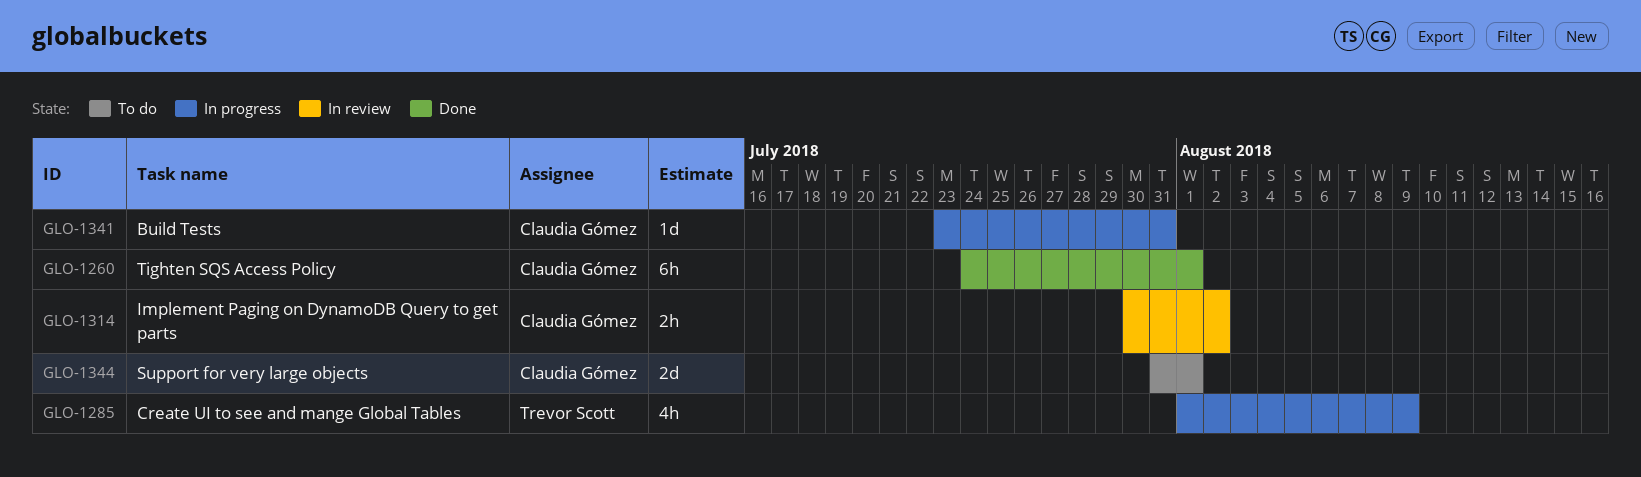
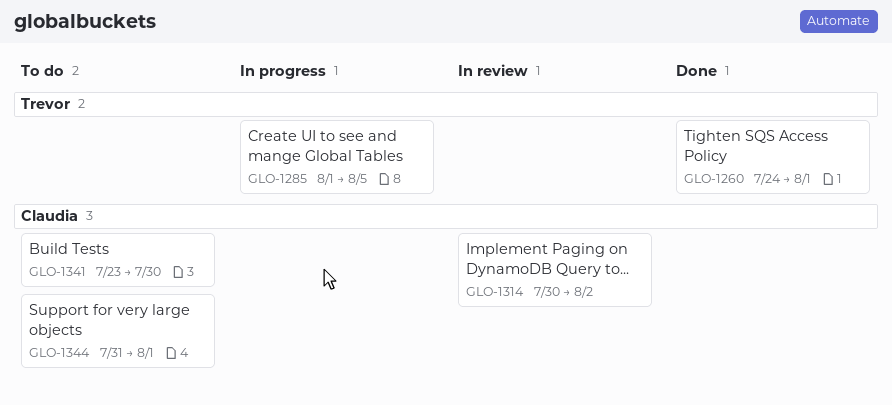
GLO-1260, owner: Claudia Gómez -> Trevor Scott
GLO-1285, due: Aug 9 -> Aug 5
GLO-1341, status: In progress -> To do
GLO-1341, due: Jul 31 -> Jul 30

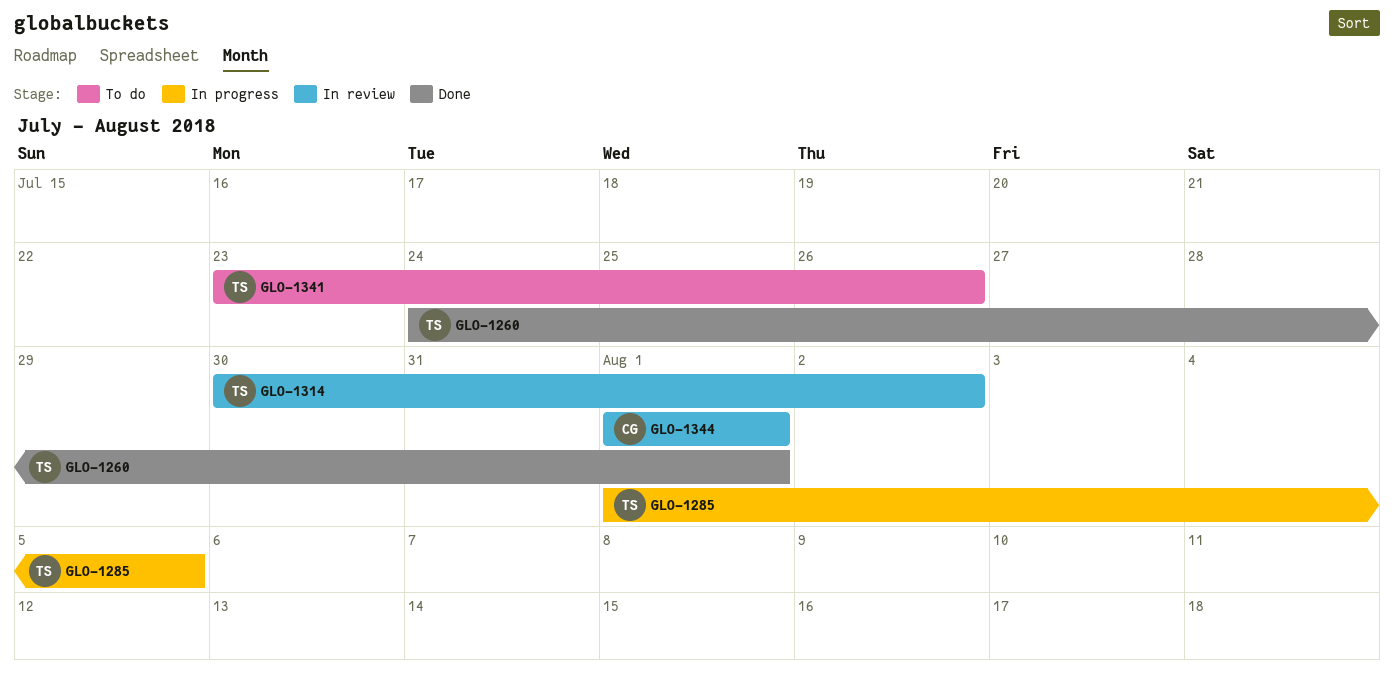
GLO-1314, owner: Claudia -> Trevor
GLO-1341, owner: Claudia -> Trevor
GLO-1341, due: Jul 30 -> Jul 26
GLO-1344, status: To do -> In review
GLO-1344, start: Jul 31 -> Aug 1

